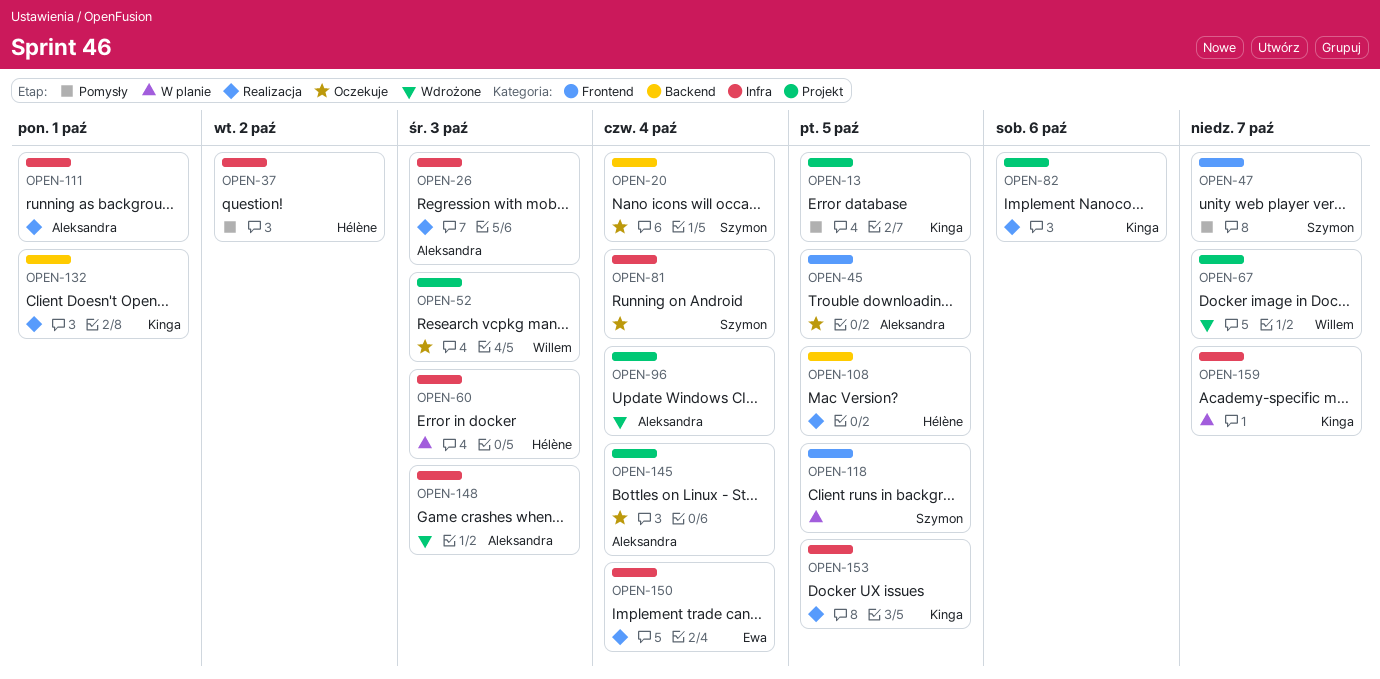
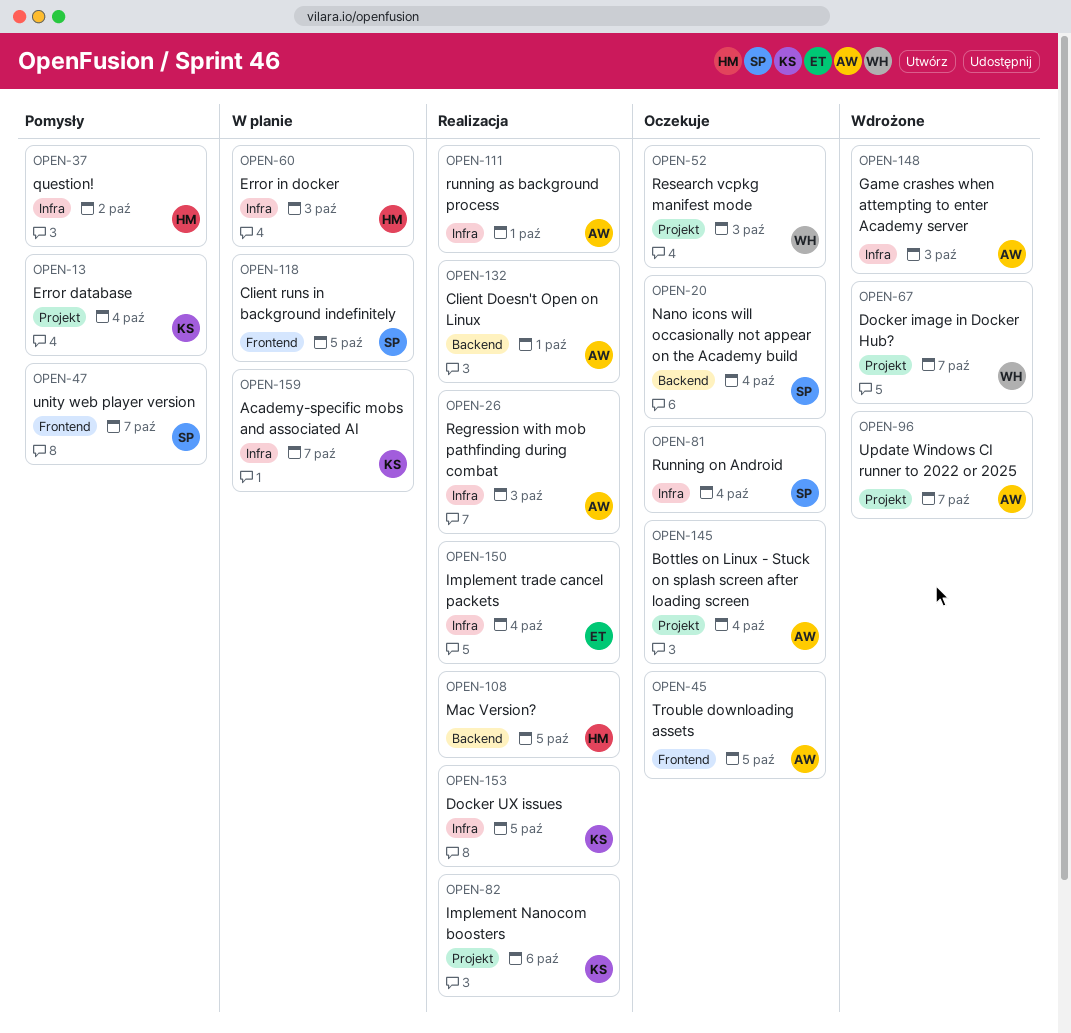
OPEN-13, due: Oct 5 -> Oct 4
OPEN-96, due: Oct 4 -> Oct 7
OPEN-132, owner: Kinga -> Aleksandra

